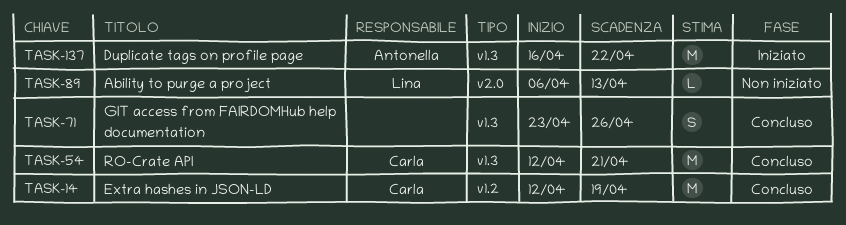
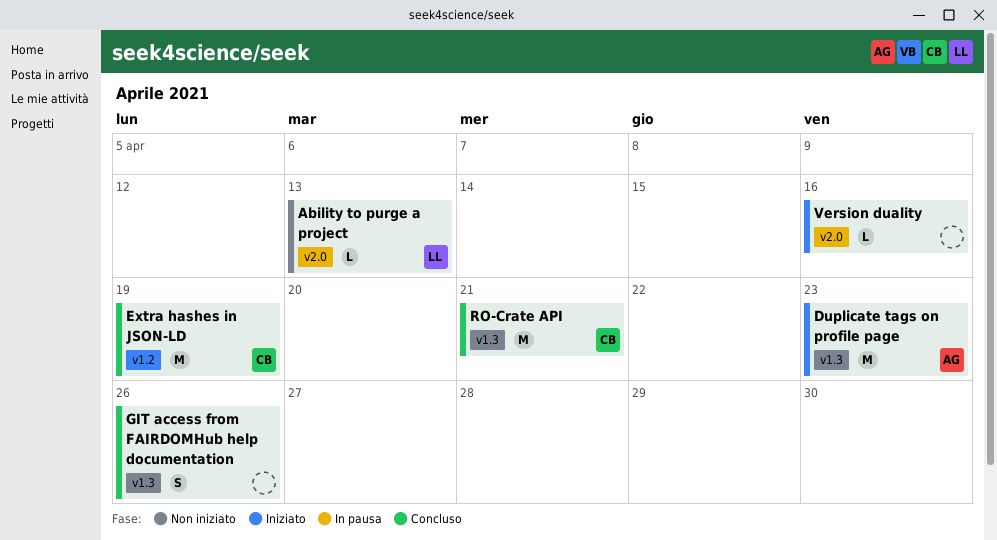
Duplicate tags on profile page, due: Apr 22 -> Apr 23
Version duality: none -> present

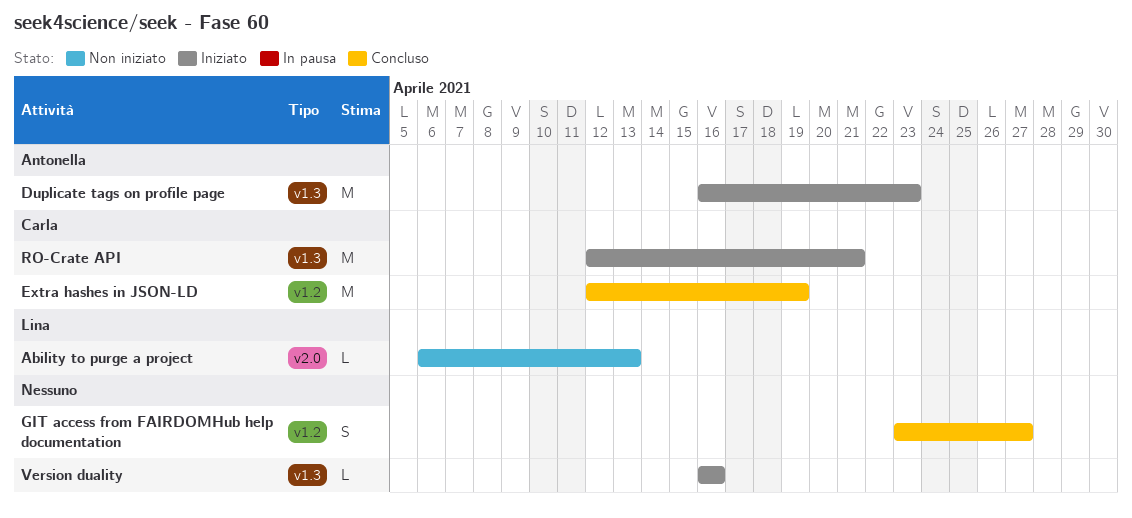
GIT access from FAIRDOMHub help documentation, label: v1.3 -> v1.2
GIT access from FAIRDOMHub help documentation, due: Apr 26 -> Apr 27
RO-Crate API, status: Concluso -> Iniziato
Version duality, label: v2.0 -> v1.3

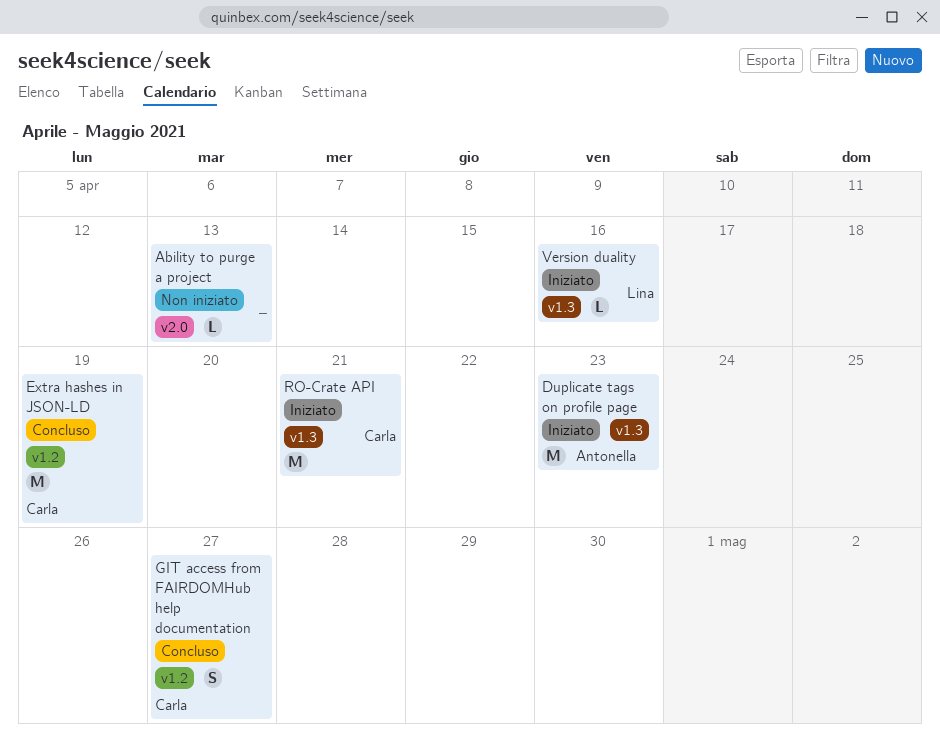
Ability to purge a project, owner: Lina -> none
GIT access from FAIRDOMHub help documentation, owner: none -> Carla
Version duality, owner: none -> Lina

